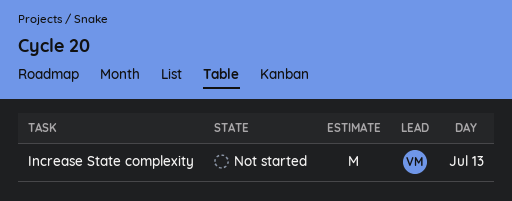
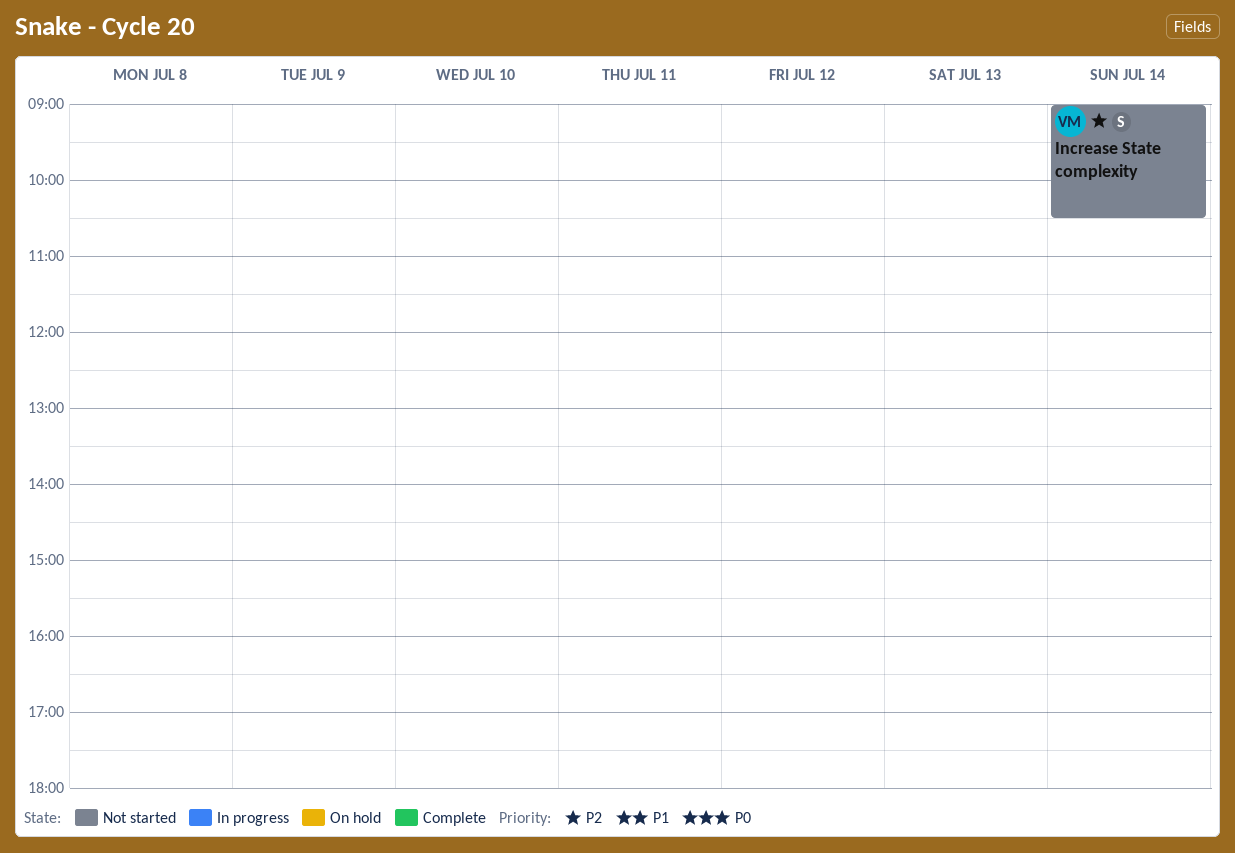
Increase State complexity, estimate: M -> S
Increase State complexity, day: Jul 13 -> Jul 14

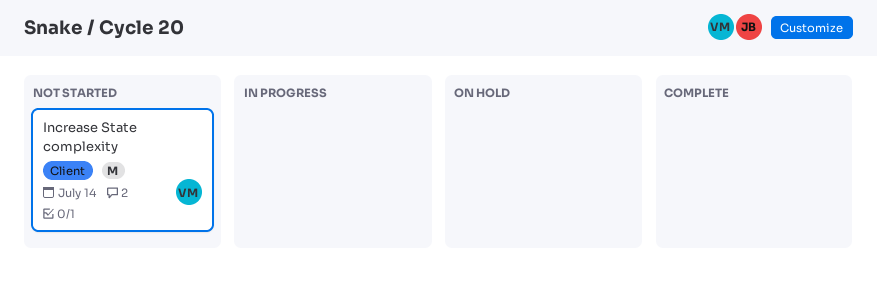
Increase State complexity, estimate: S -> M

